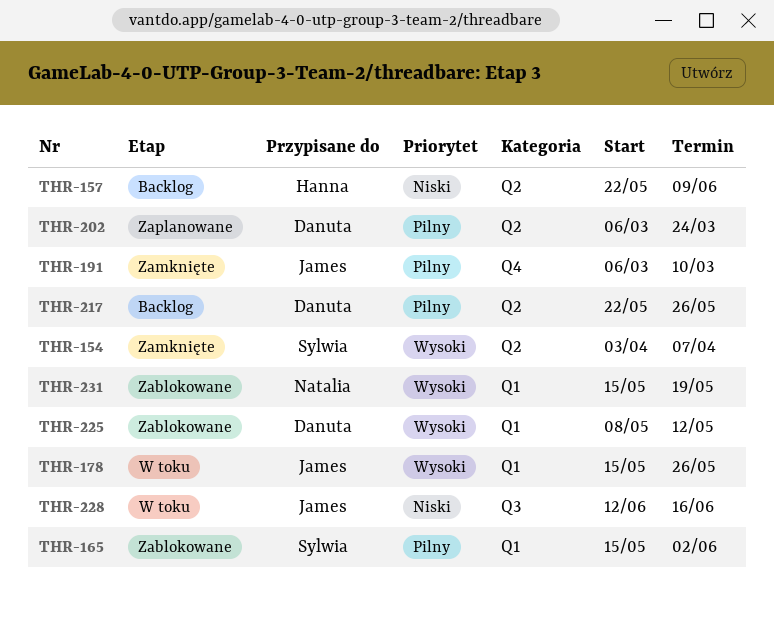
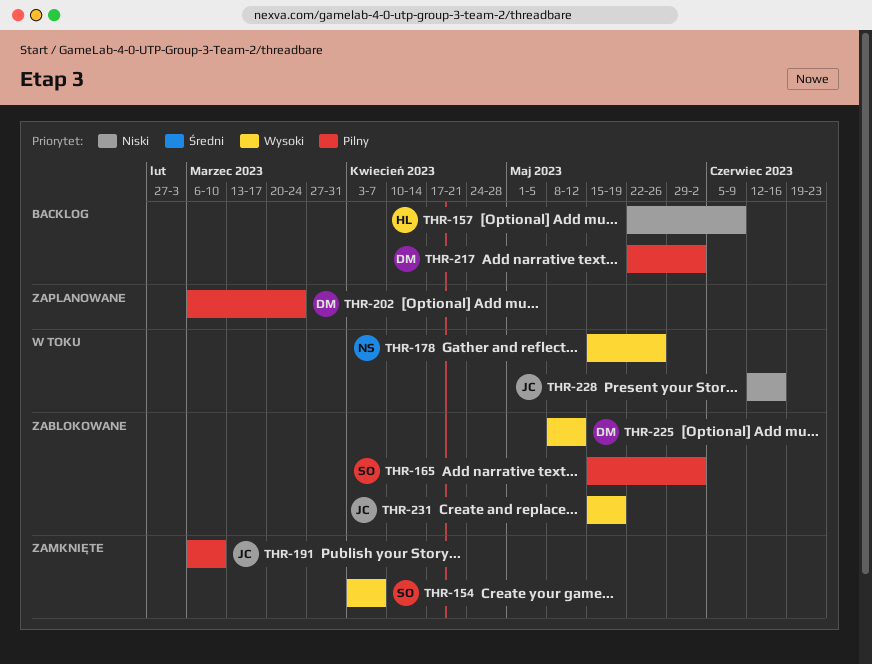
THR-178, owner: James -> Natalia
THR-217, due: May 26 -> Jun 2
THR-231, owner: Natalia -> James

